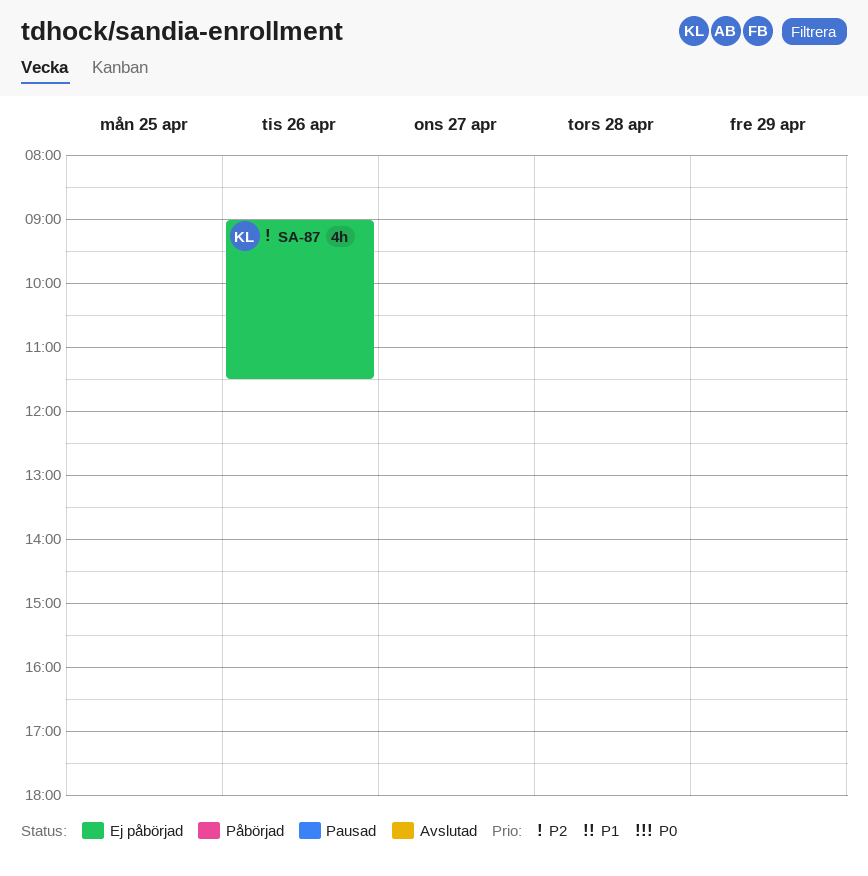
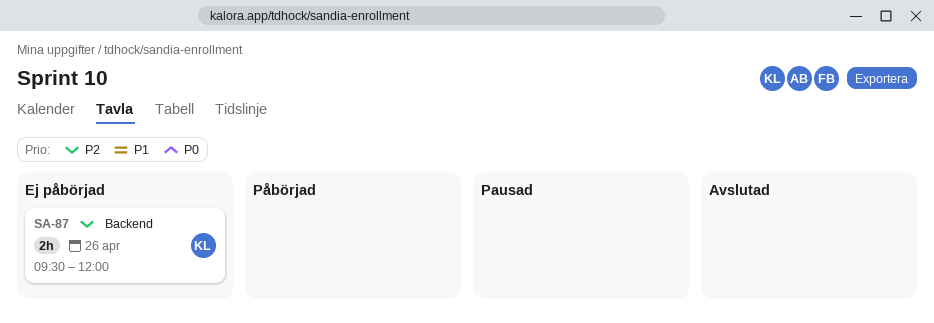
SA-87, estimate: 4h -> 2h
SA-87, begins: 09:00 -> 09:30
SA-87, ends: 11:30 -> 12:00

